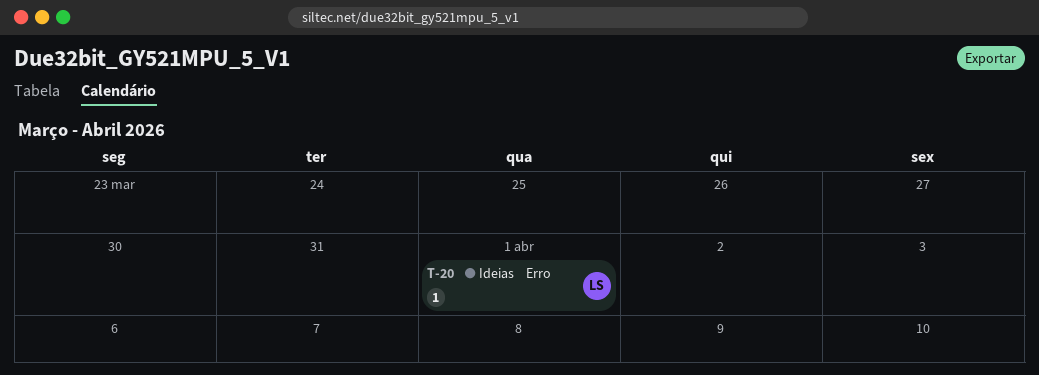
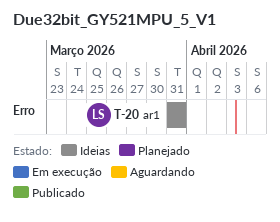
T-20, due: Apr 1 -> Mar 31

